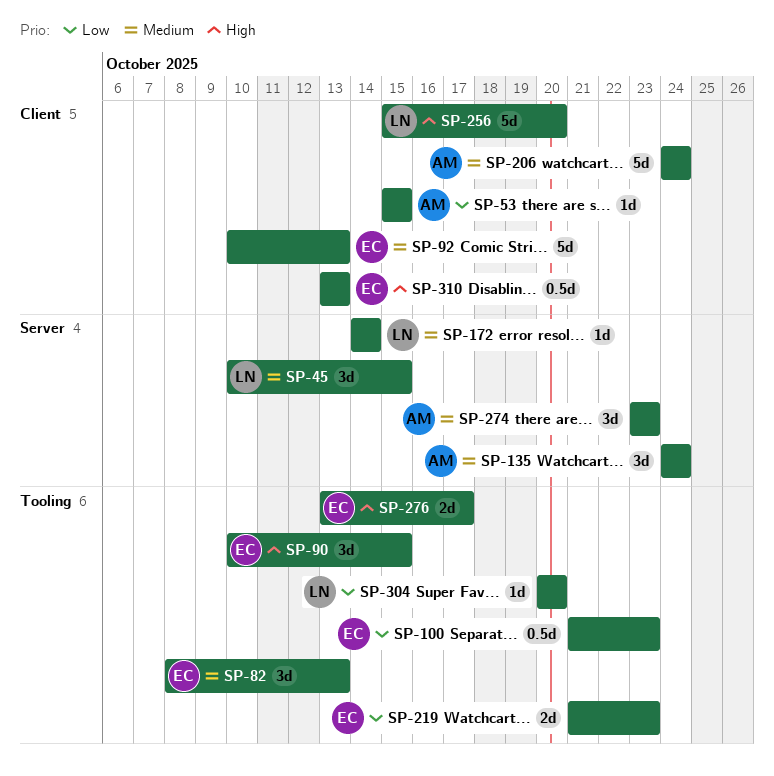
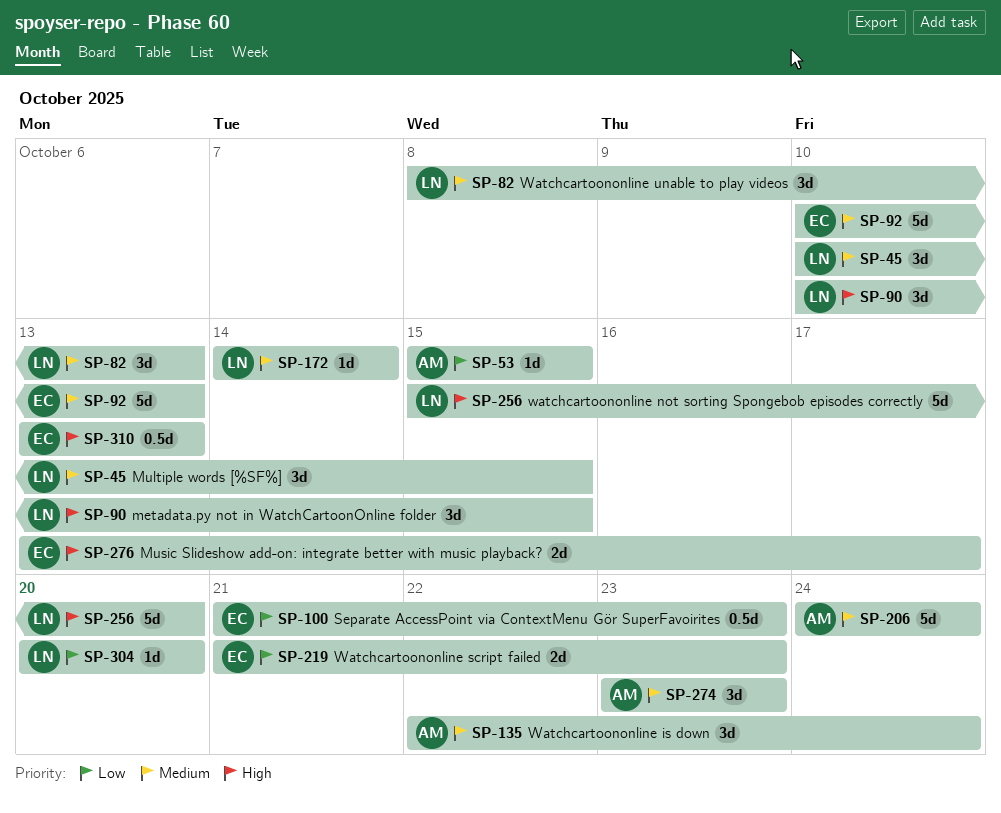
SP-82, owner: EC -> LN
SP-90, owner: EC -> LN
SP-135, start: Oct 24 -> Oct 22

